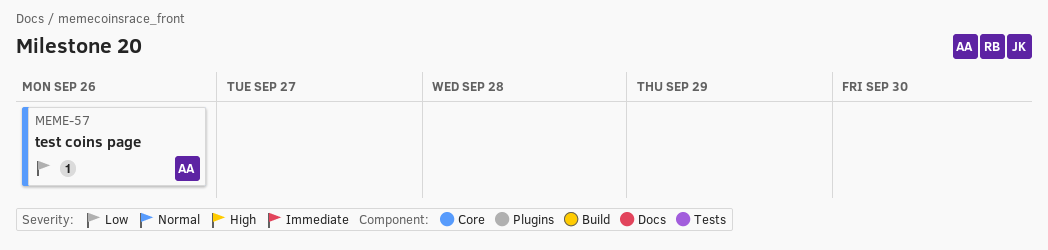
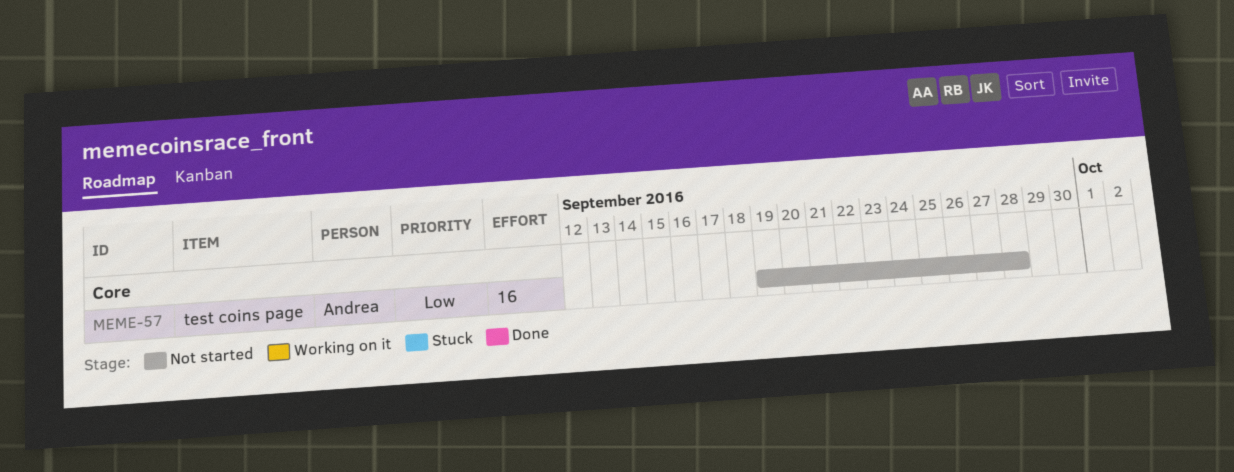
MEME-57, estimate: 1 -> 16
MEME-57, due: Sep 26 -> Sep 28

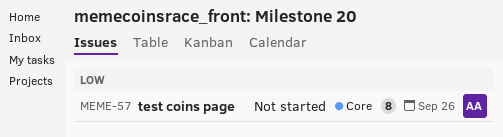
MEME-57, estimate: 16 -> 8
MEME-57, due: Sep 28 -> Sep 26

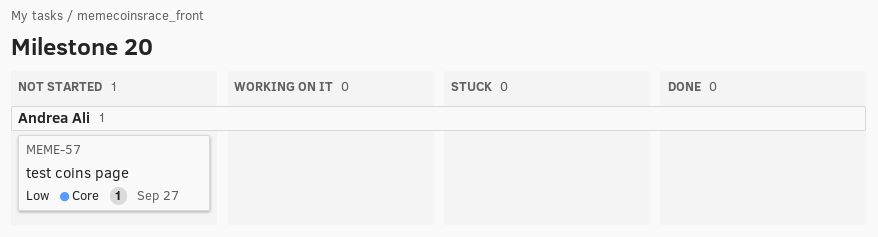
MEME-57, estimate: 8 -> 1
MEME-57, due: Sep 26 -> Sep 27

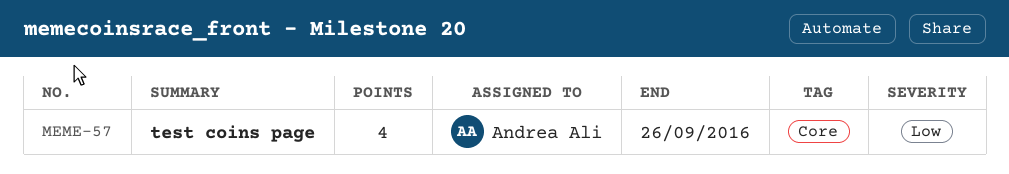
MEME-57, estimate: 1 -> 4
MEME-57, due: Sep 27 -> Sep 26

